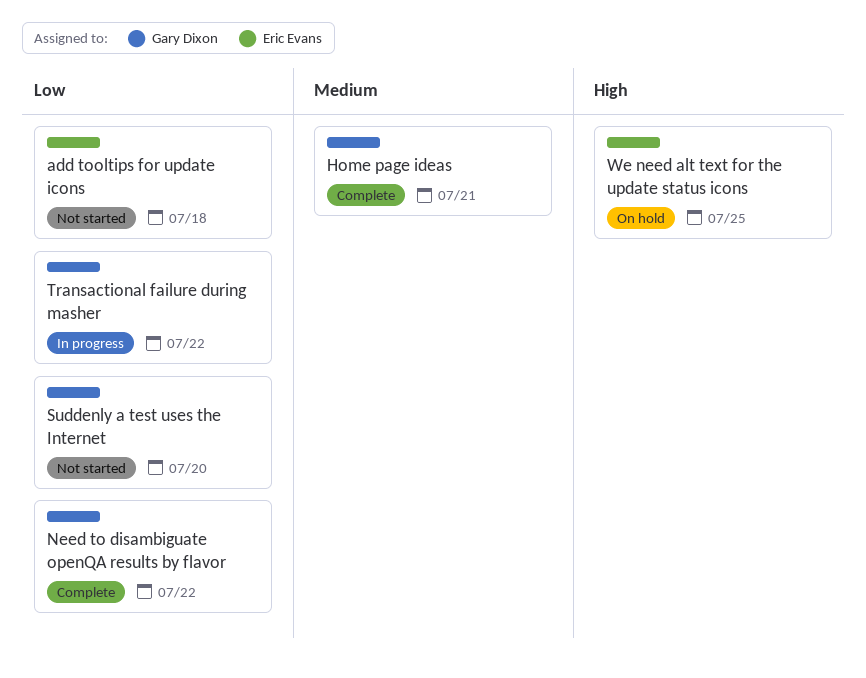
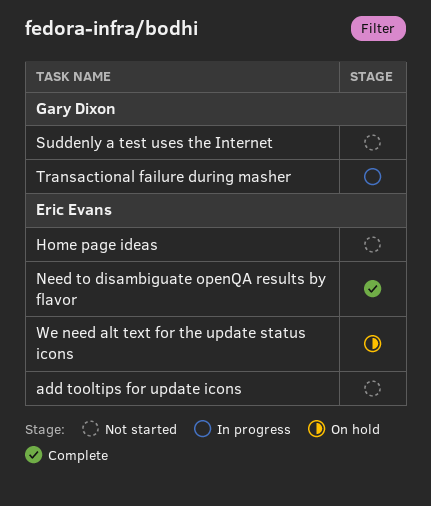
Home page ideas, status: Complete -> Not started
Home page ideas, owner: Gary Dixon -> Eric Evans
Need to disambiguate openQA results by flavor, owner: Gary Dixon -> Eric Evans

